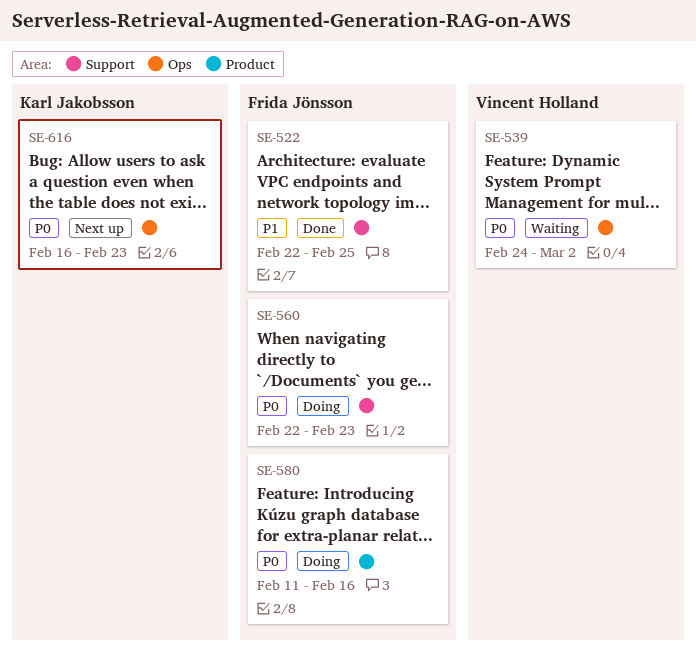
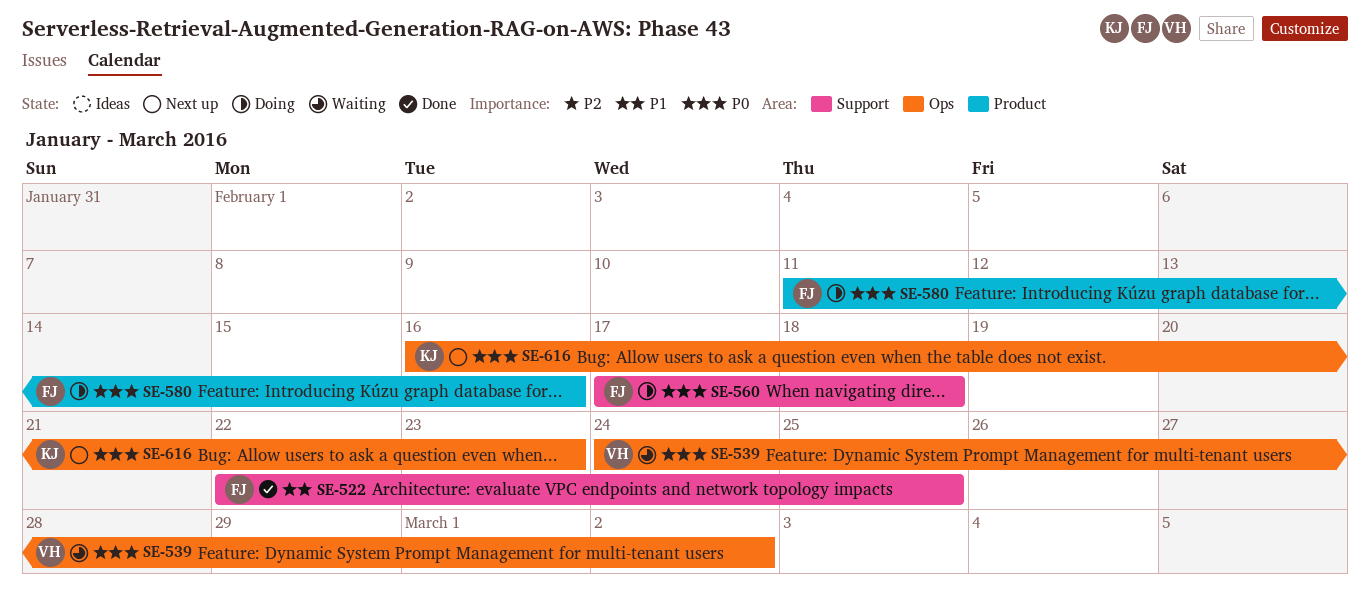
SE-560, start: Feb 22 -> Feb 17
SE-560, due: Feb 23 -> Feb 18

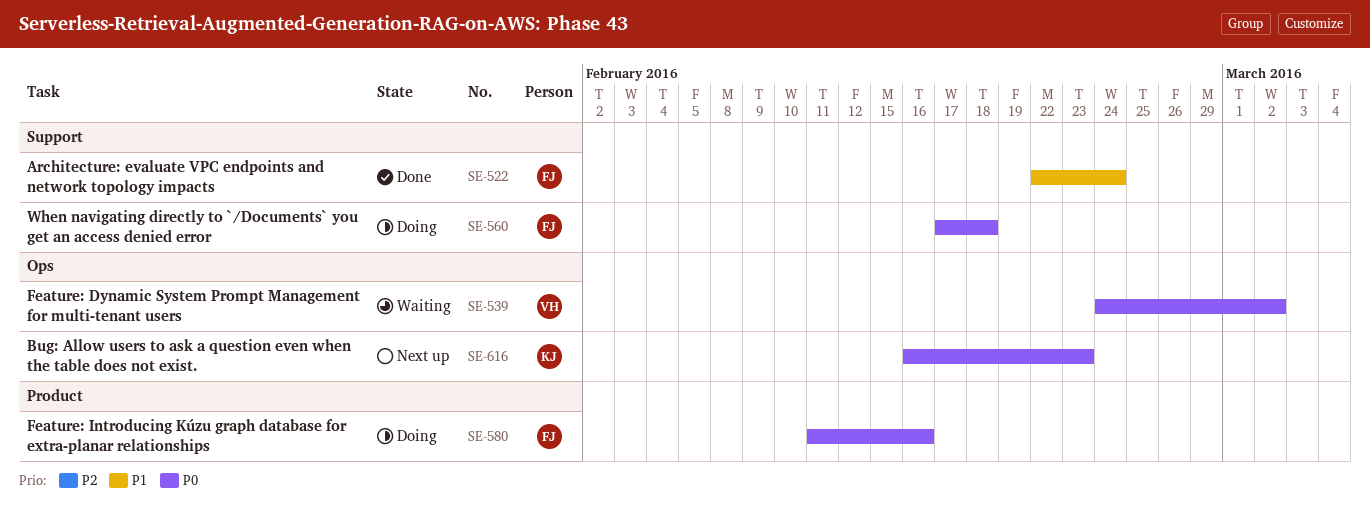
SE-522, due: Feb 25 -> Feb 24

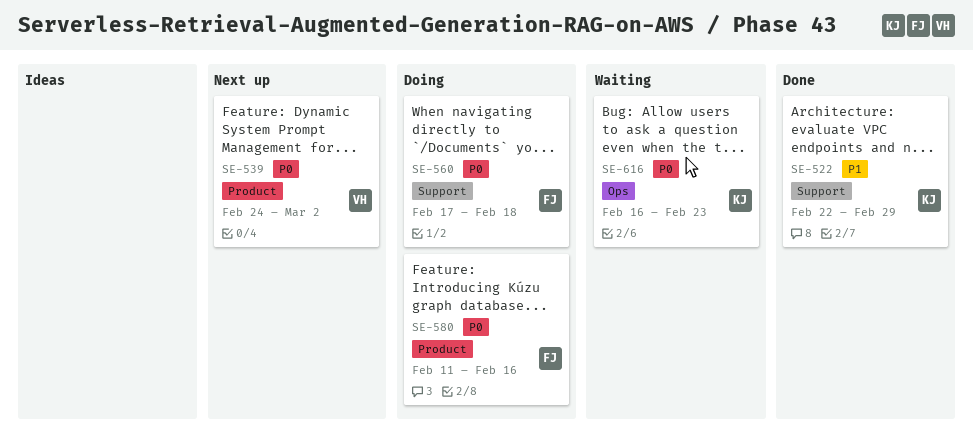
SE-522, owner: FJ -> KJ
SE-522, due: Feb 24 -> Feb 29
SE-539, status: Waiting -> Next up
SE-539, label: Ops -> Product
SE-616, status: Next up -> Waiting

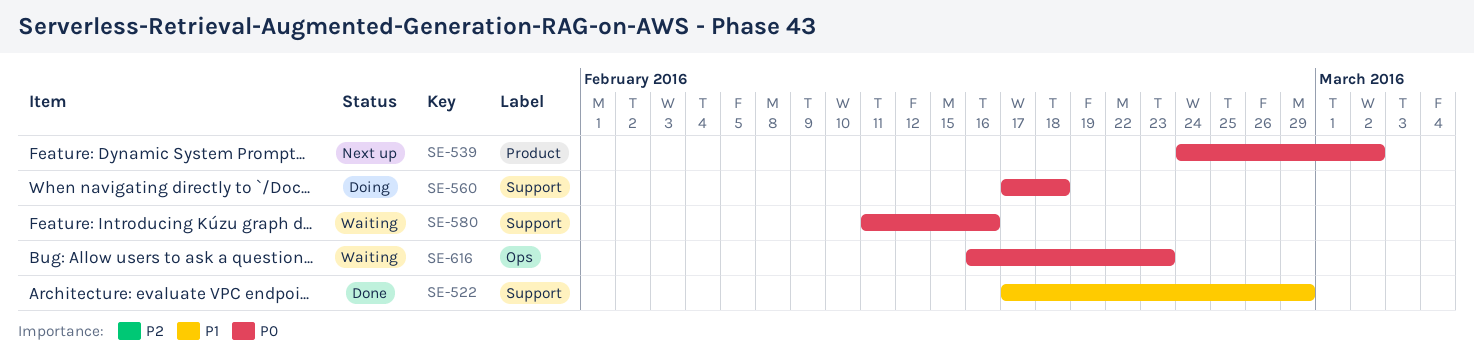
SE-522, start: Feb 22 -> Feb 17
SE-580, status: Doing -> Waiting
SE-580, label: Product -> Support

